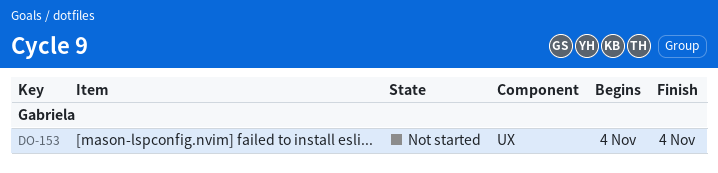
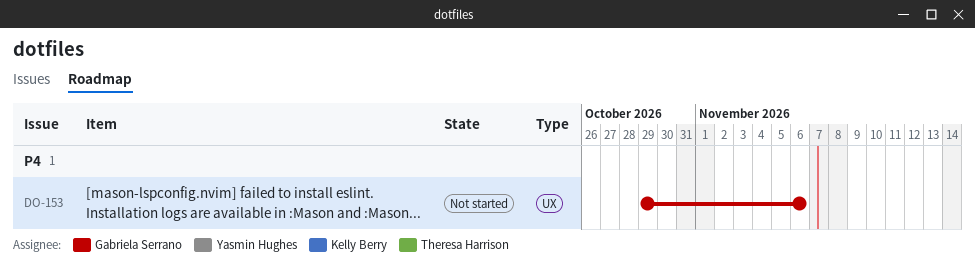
DO-153, start: Nov 4 -> Oct 29
DO-153, due: Nov 4 -> Nov 6

